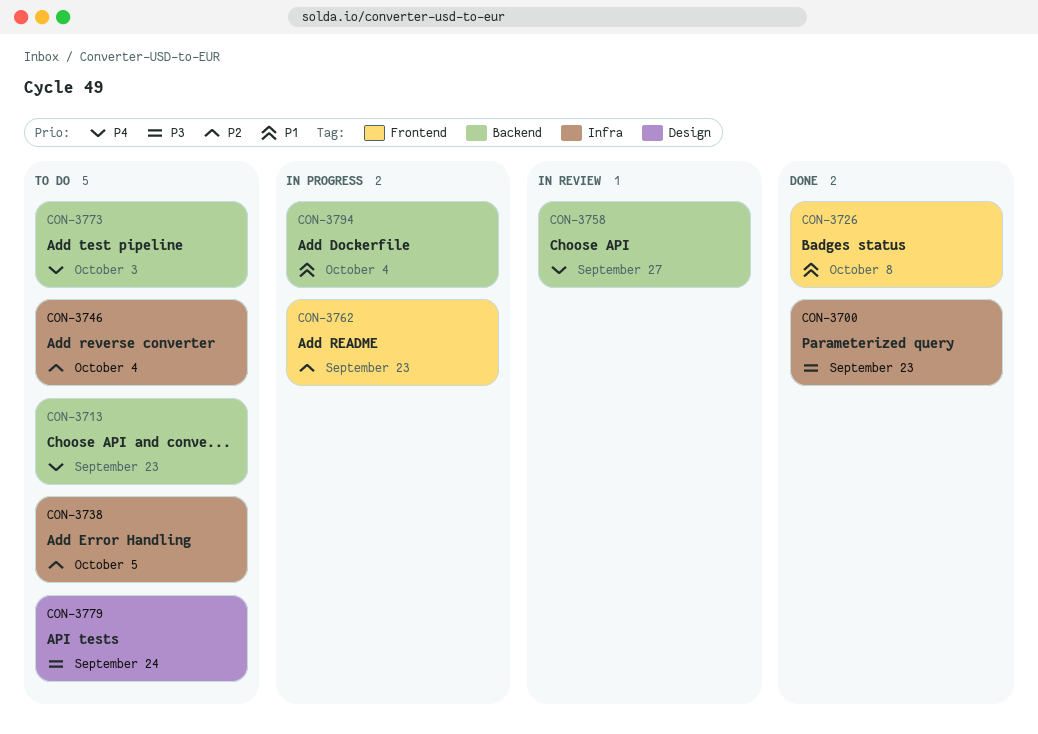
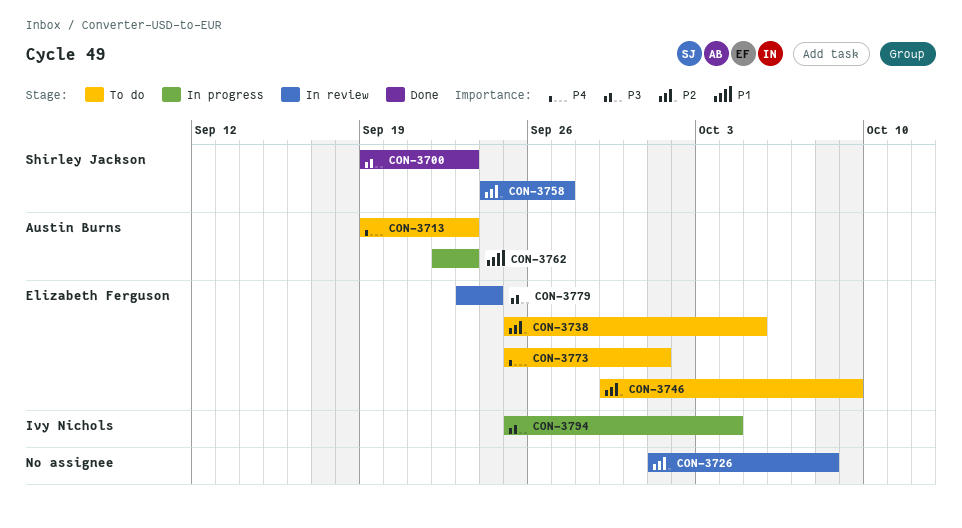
CON-3726, status: Done -> In review
CON-3726, priority: P1 -> P2
CON-3746, due: Oct 4 -> Oct 9
CON-3758, priority: P4 -> P2
CON-3762, priority: P2 -> P1
CON-3773, due: Oct 3 -> Oct 1
CON-3779, status: To do -> In review
CON-3794, priority: P1 -> P3

